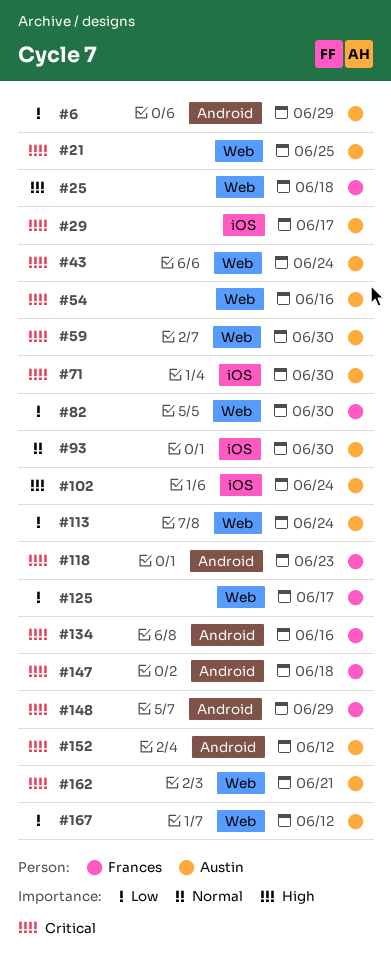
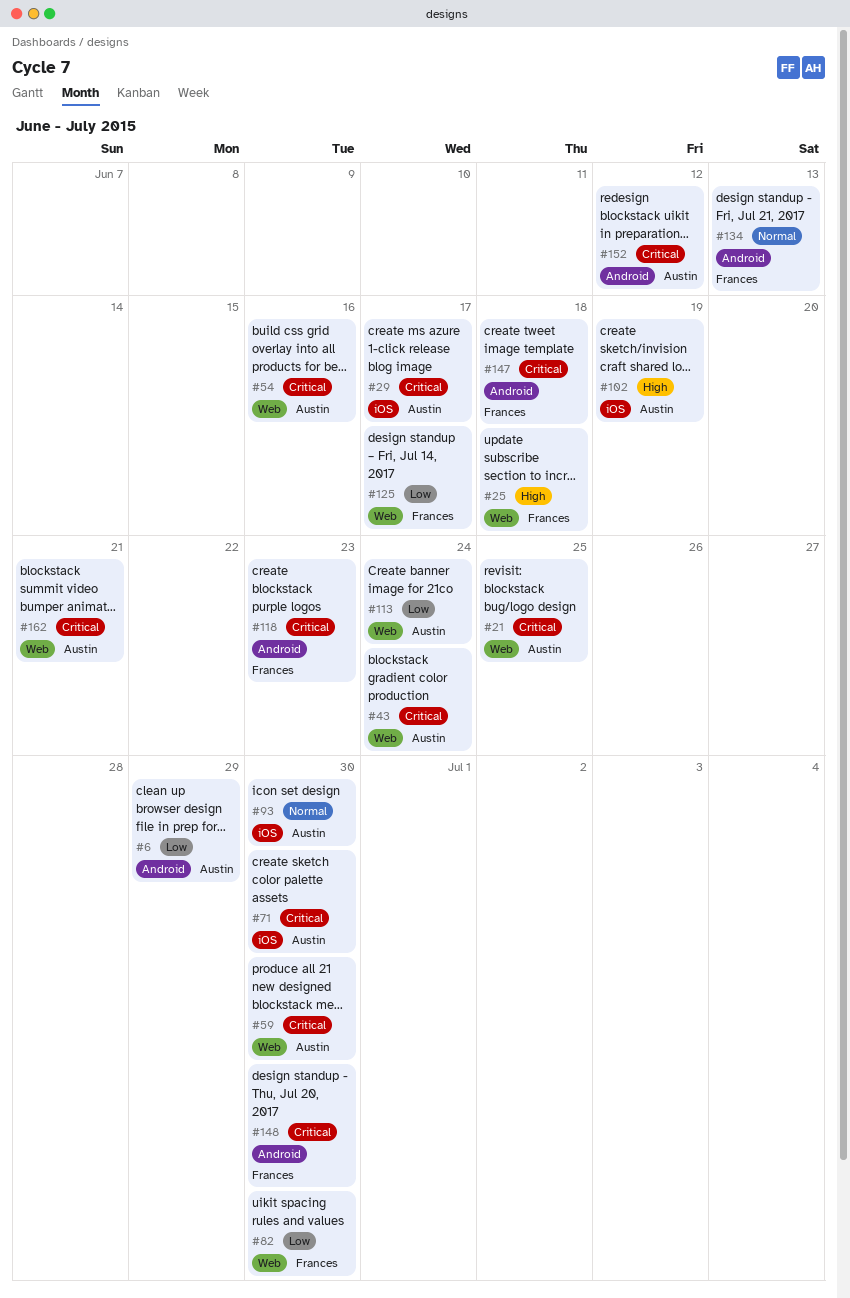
#102, due: Jun 24 -> Jun 19
#134, priority: Critical -> Normal
#134, due: Jun 16 -> Jun 13
#148, due: Jun 29 -> Jun 30
#167: present -> none

